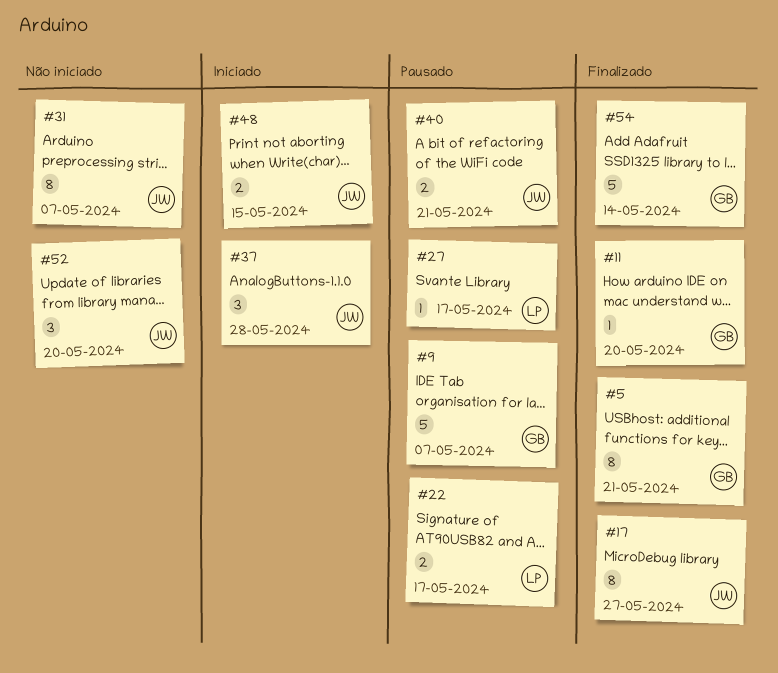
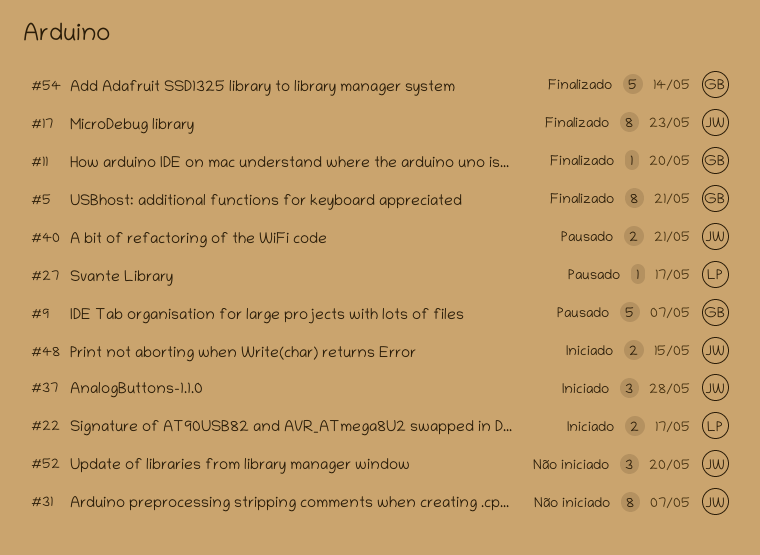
#17, due: May 27 -> May 23
#22, status: Pausado -> Iniciado

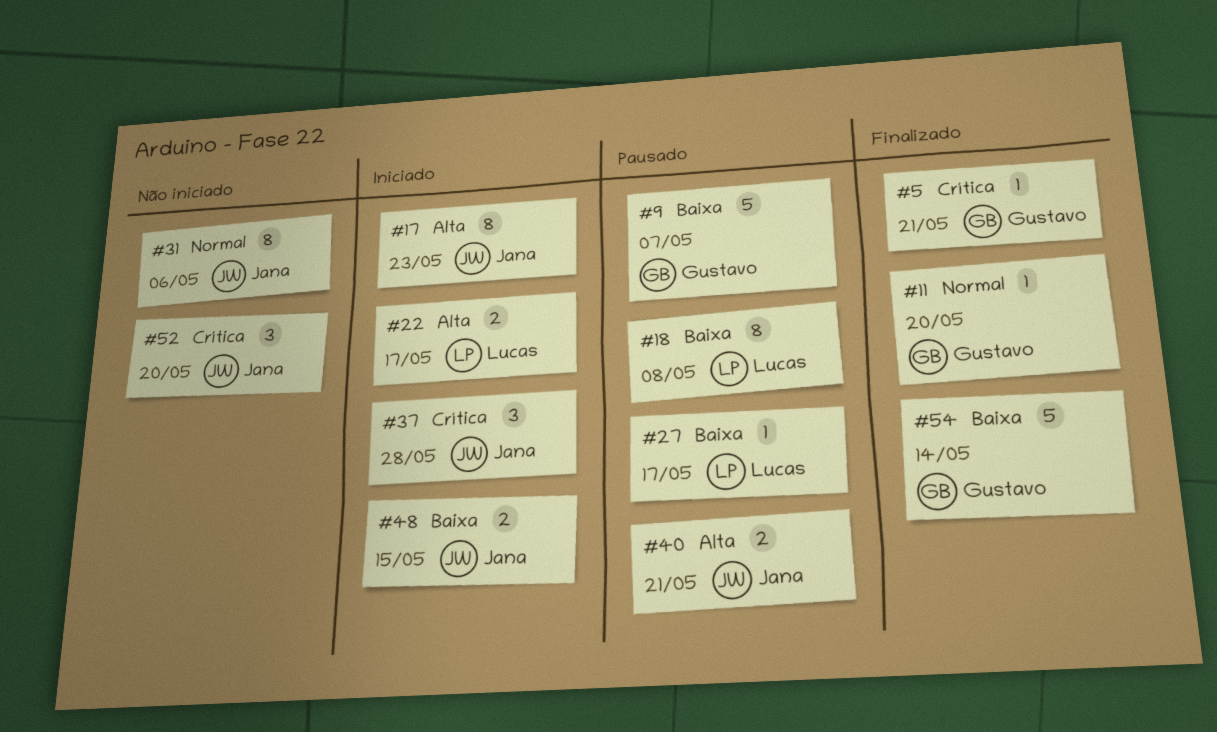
#5, estimate: 8 -> 1
#17, status: Finalizado -> Iniciado
#18: none -> present
#31, due: May 7 -> May 6

